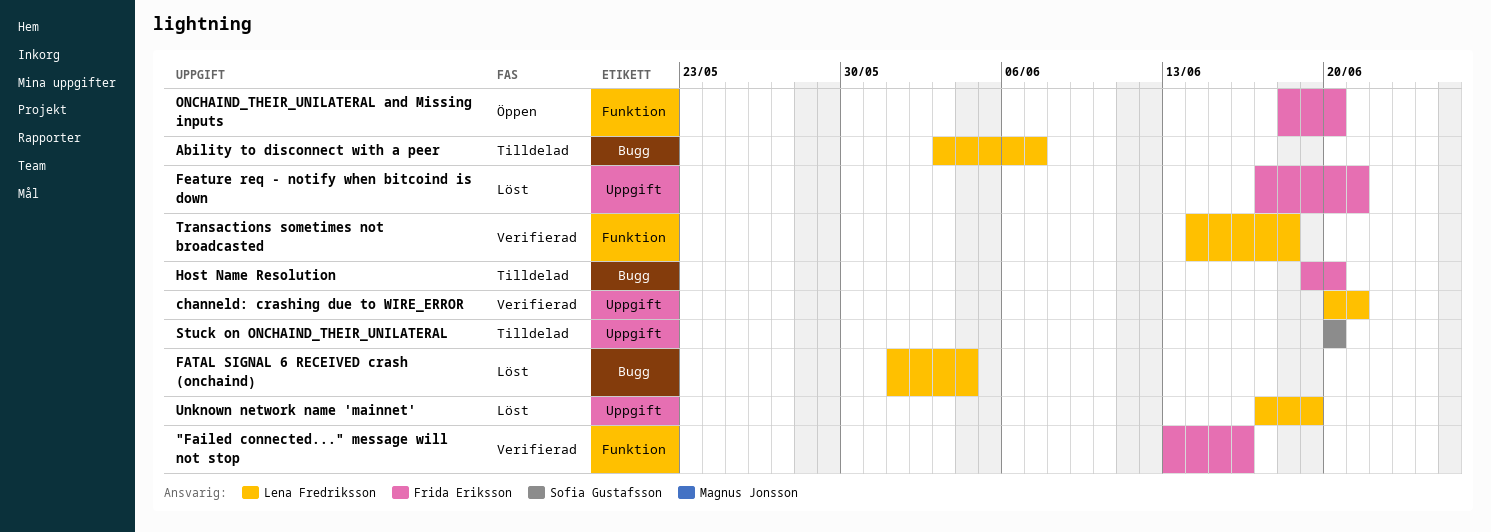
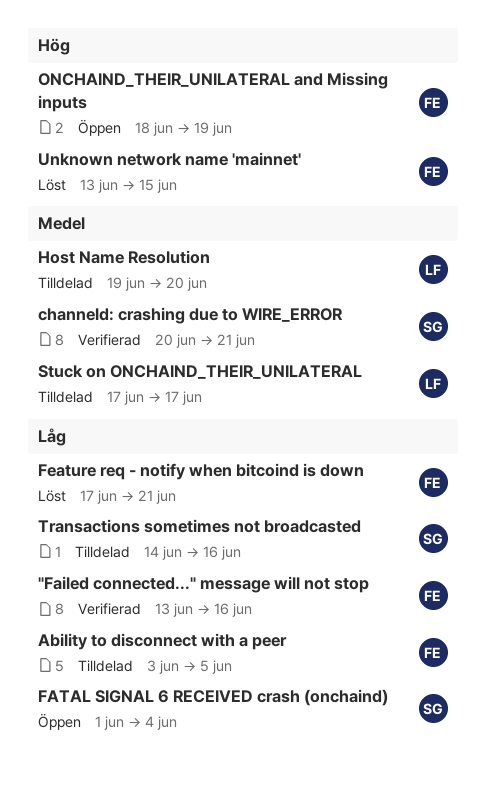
Ability to disconnect with a peer, owner: Lena Fredriksson -> Frida Eriksson
Ability to disconnect with a peer, due: Jun 7 -> Jun 5
channeld: crashing due to WIRE_ERROR, owner: Lena Fredriksson -> Sofia Gustafsson
FATAL SIGNAL 6 RECEIVED crash (onchaind), status: Löst -> Öppen
FATAL SIGNAL 6 RECEIVED crash (onchaind), owner: Lena Fredriksson -> Sofia Gustafsson
Host Name Resolution, owner: Frida Eriksson -> Lena Fredriksson
ONCHAIND_THEIR_UNILATERAL and Missing inputs, due: Jun 20 -> Jun 19
Stuck on ONCHAIND_THEIR_UNILATERAL, owner: Sofia Gustafsson -> Lena Fredriksson
Stuck on ONCHAIND_THEIR_UNILATERAL, start: Jun 20 -> Jun 17
Stuck on ONCHAIND_THEIR_UNILATERAL, due: Jun 20 -> Jun 17
Transactions sometimes not broadcasted, status: Verifierad -> Tilldelad
Transactions sometimes not broadcasted, owner: Lena Fredriksson -> Sofia Gustafsson
Transactions sometimes not broadcasted, due: Jun 18 -> Jun 16
Unknown network name 'mainnet', owner: Lena Fredriksson -> Frida Eriksson
Unknown network name 'mainnet', start: Jun 17 -> Jun 13
Unknown network name 'mainnet', due: Jun 19 -> Jun 15

